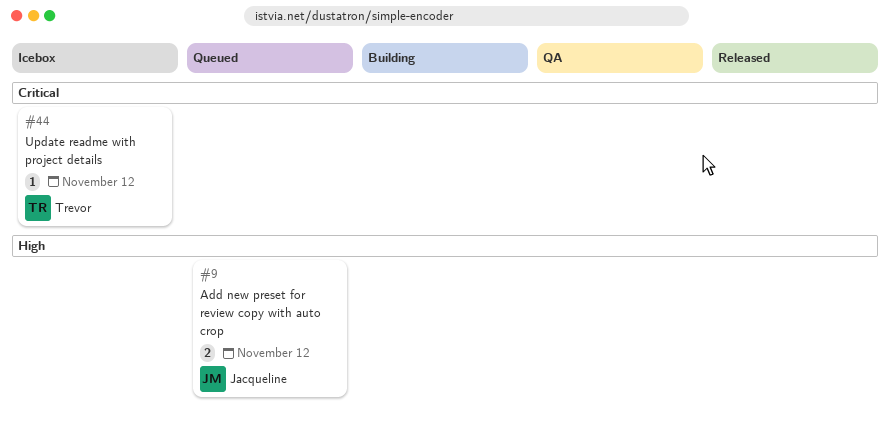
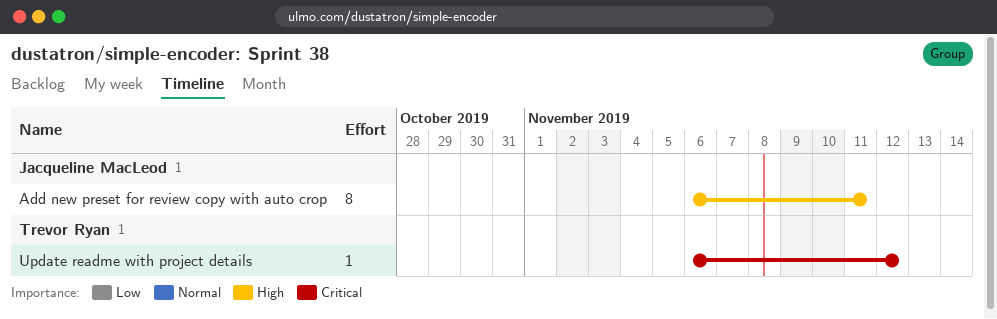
Add new preset for review copy with auto crop, estimate: 2 -> 8
Add new preset for review copy with auto crop, due: Nov 12 -> Nov 11

